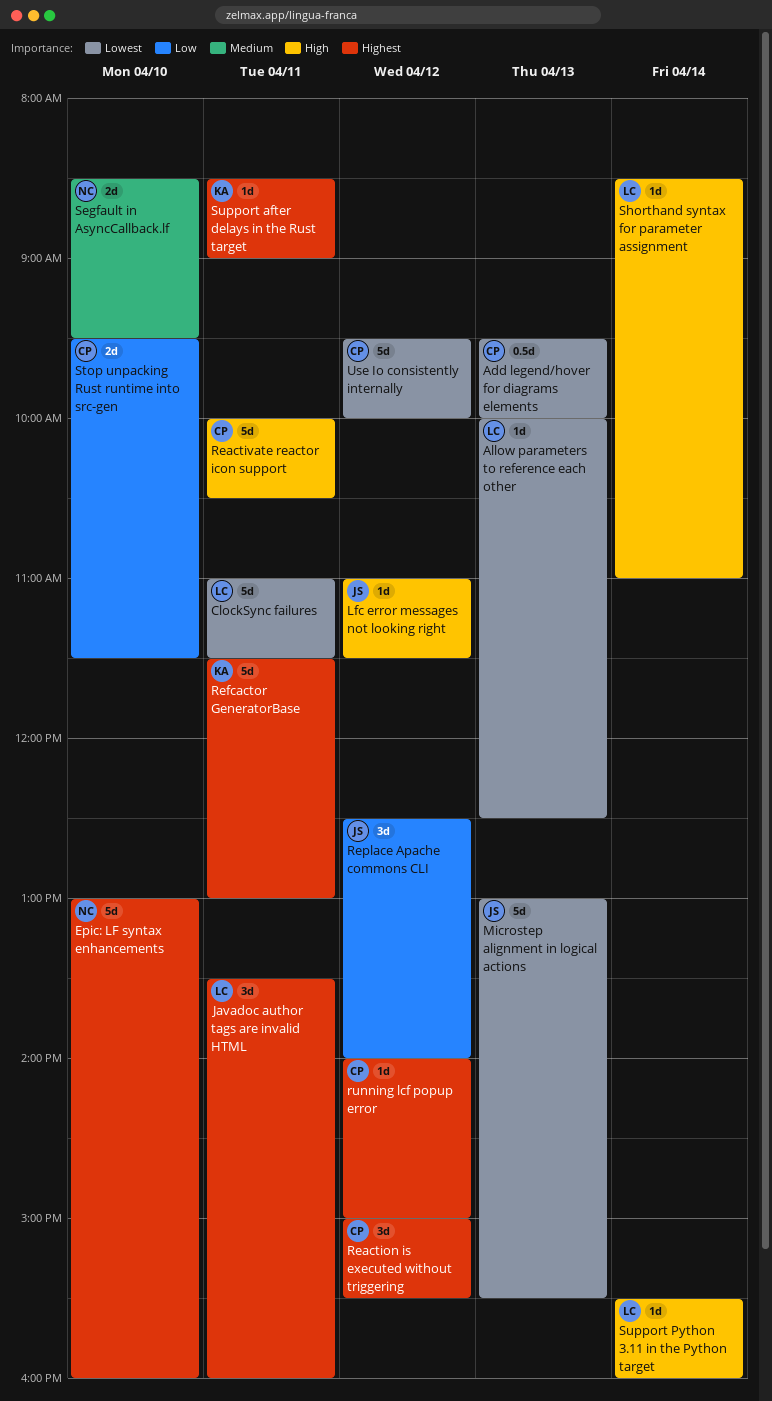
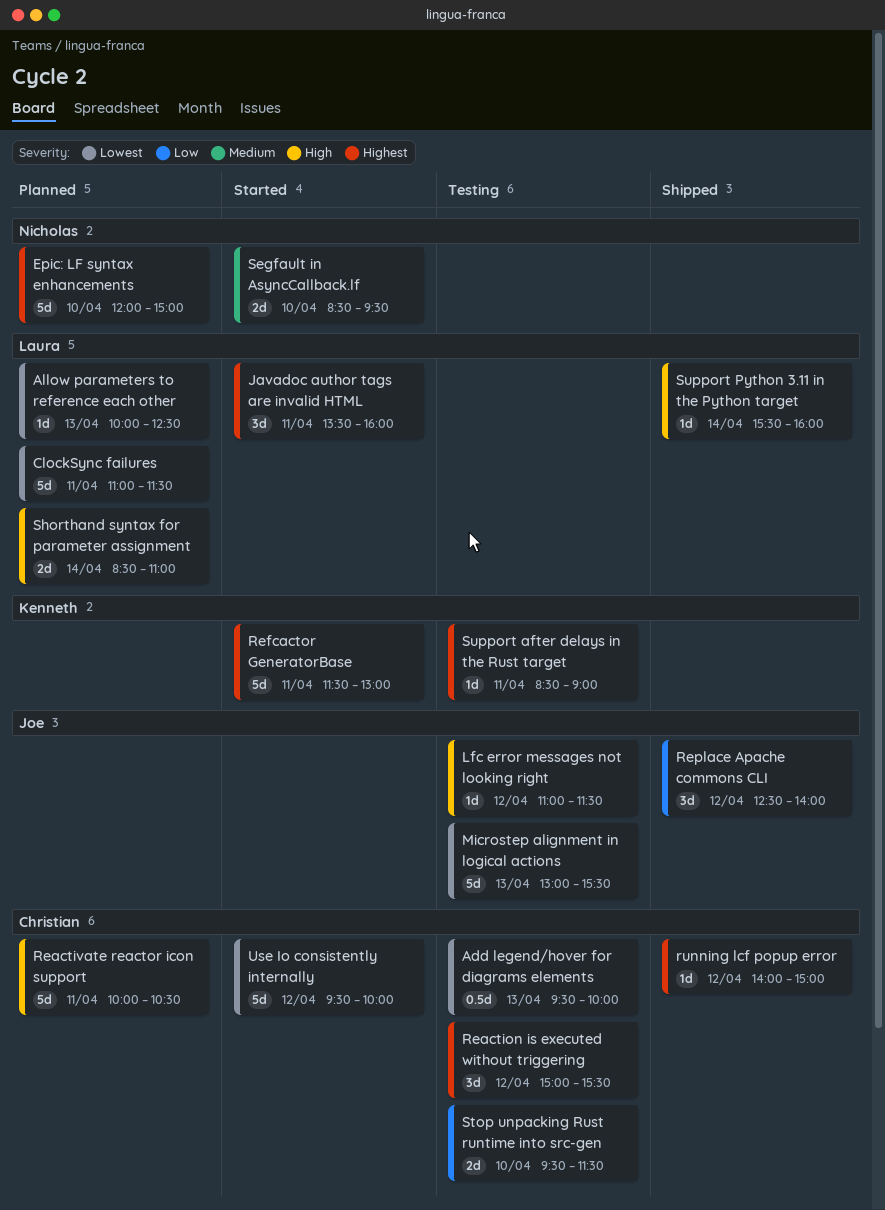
Epic: LF syntax enhancements, begins: 13:00 -> 12:00
Epic: LF syntax enhancements, ends: 16:00 -> 15:00
Shorthand syntax for parameter assignment, estimate: 1d -> 2d

